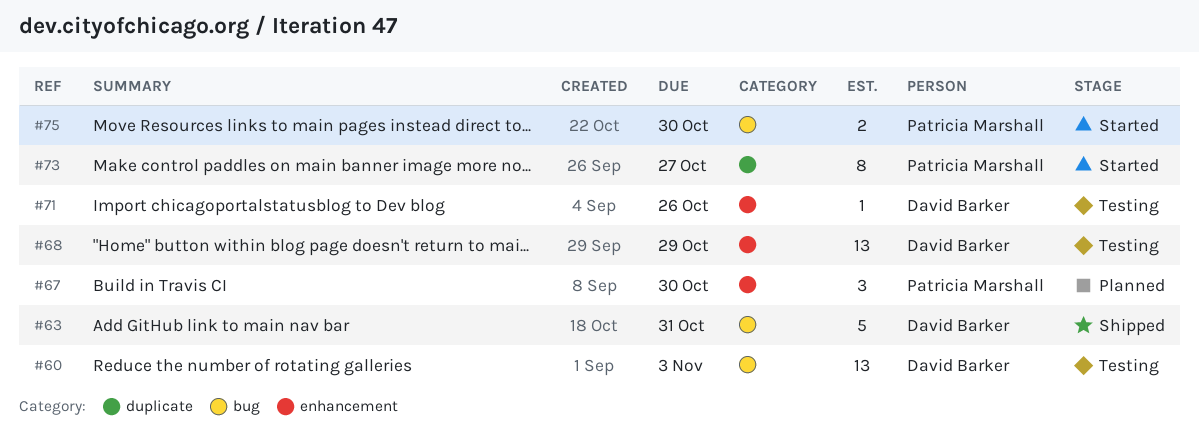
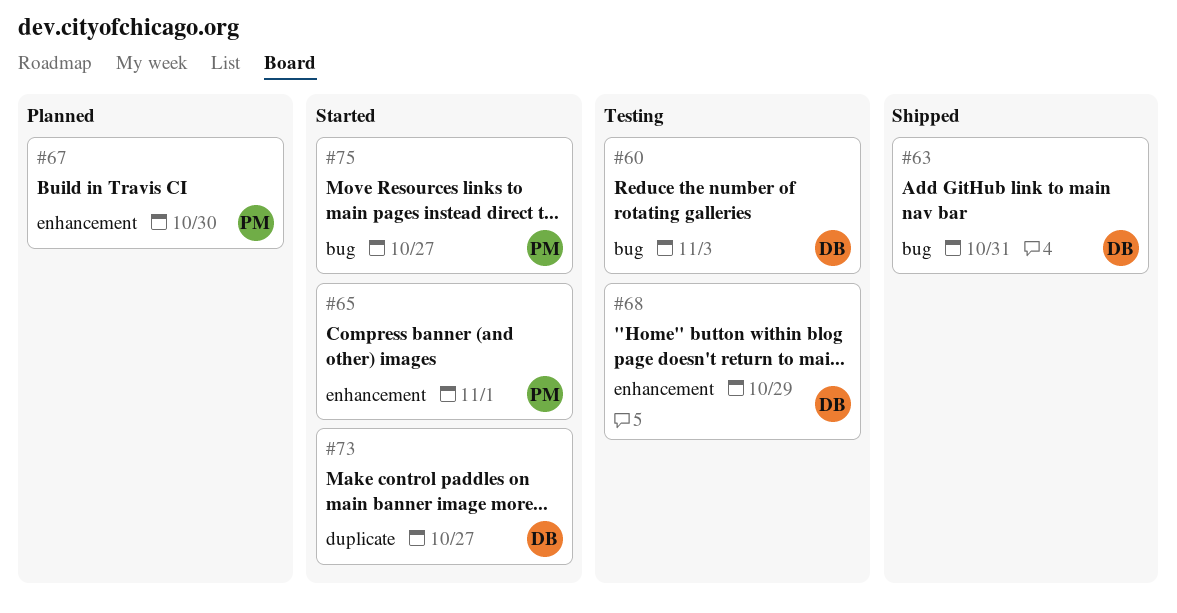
#65: none -> present
#71: present -> none
#73, owner: Patricia Marshall -> David Barker
#75, due: Oct 30 -> Oct 27

